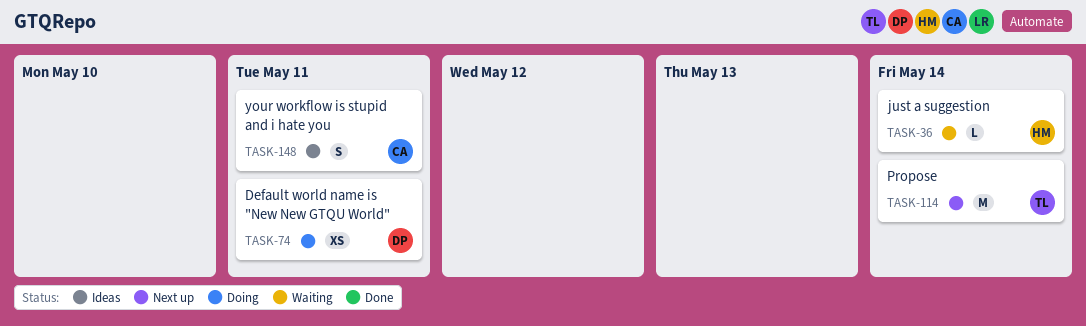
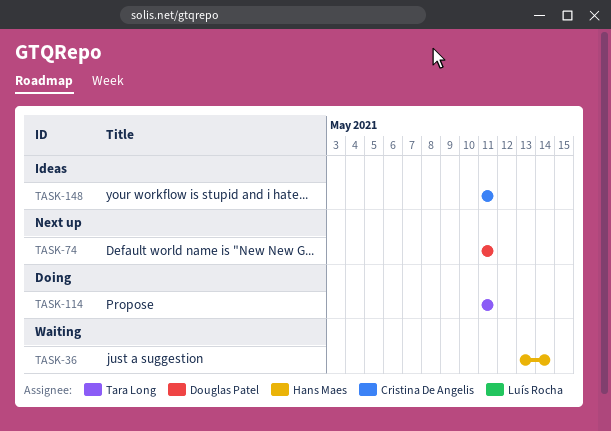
TASK-74, status: Doing -> Next up
TASK-114, status: Next up -> Doing
TASK-114, due: May 14 -> May 11

